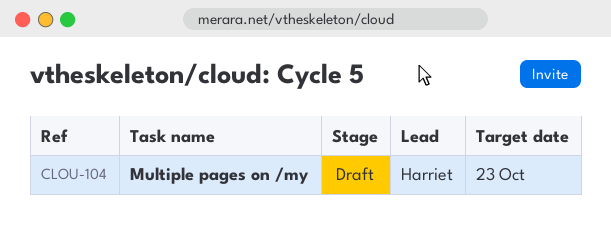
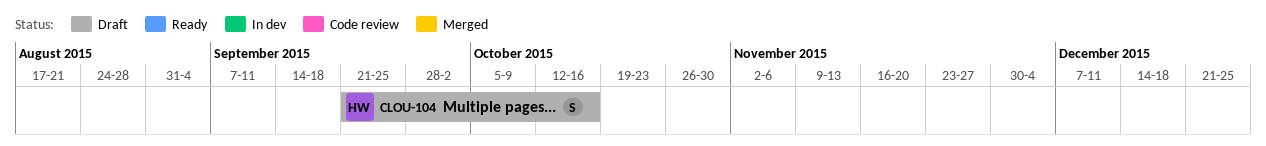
CLOU-104, due: Oct 23 -> Oct 16

